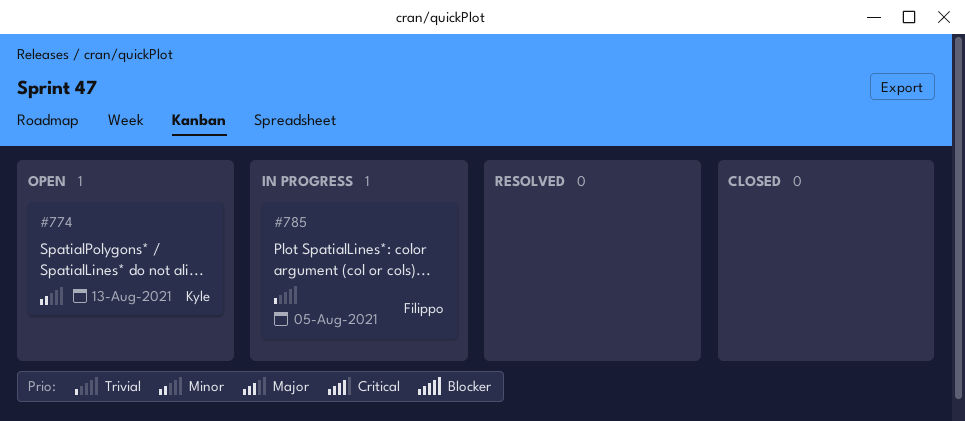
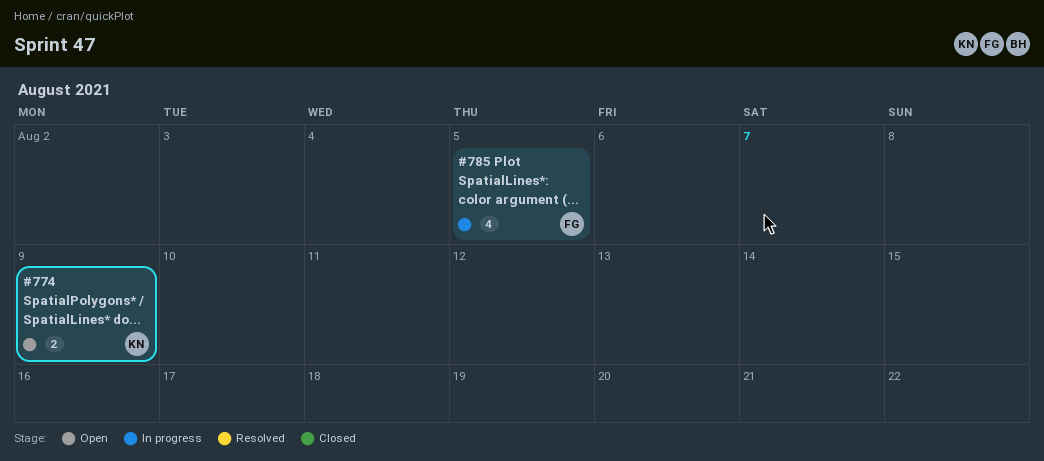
#774, due: Aug 13 -> Aug 9

